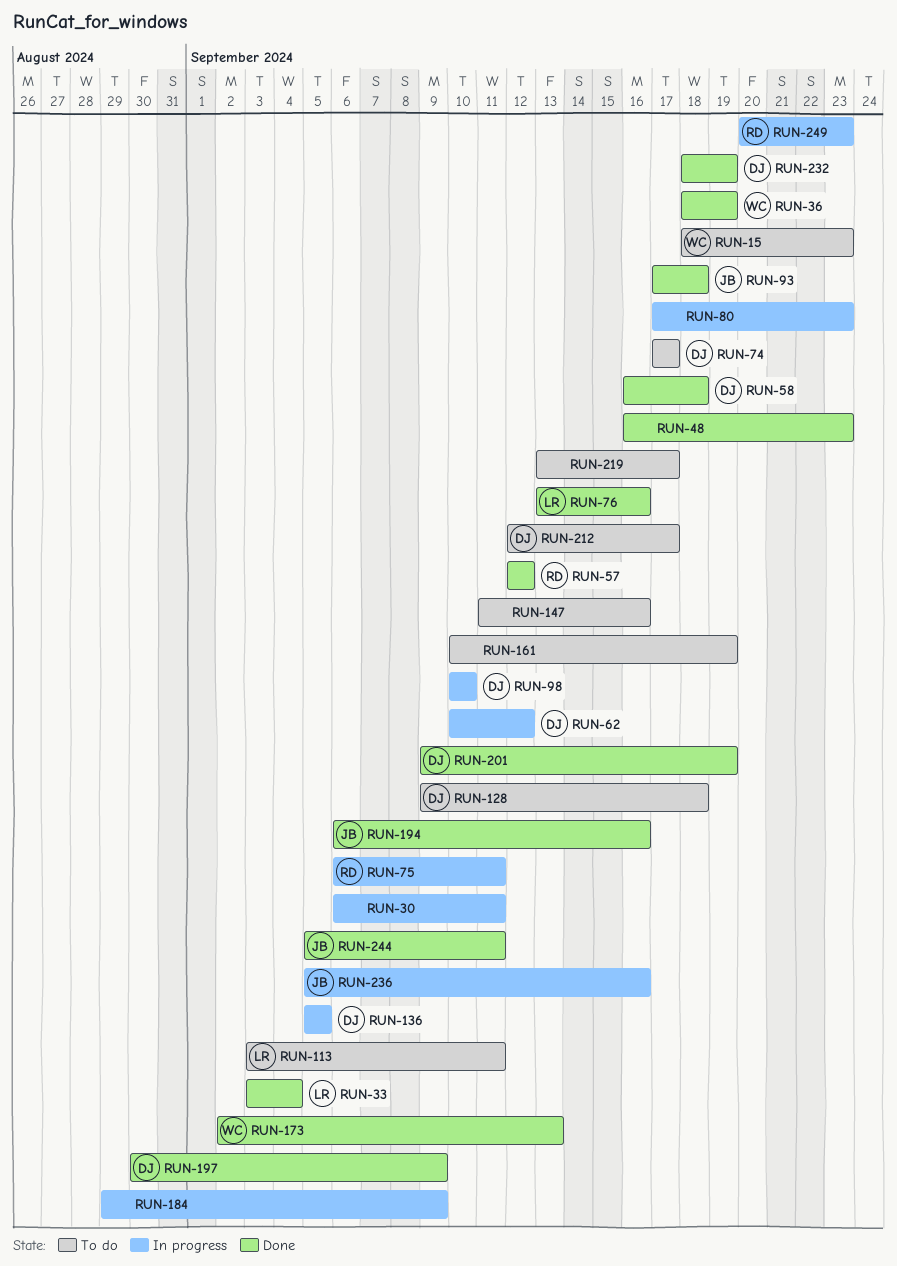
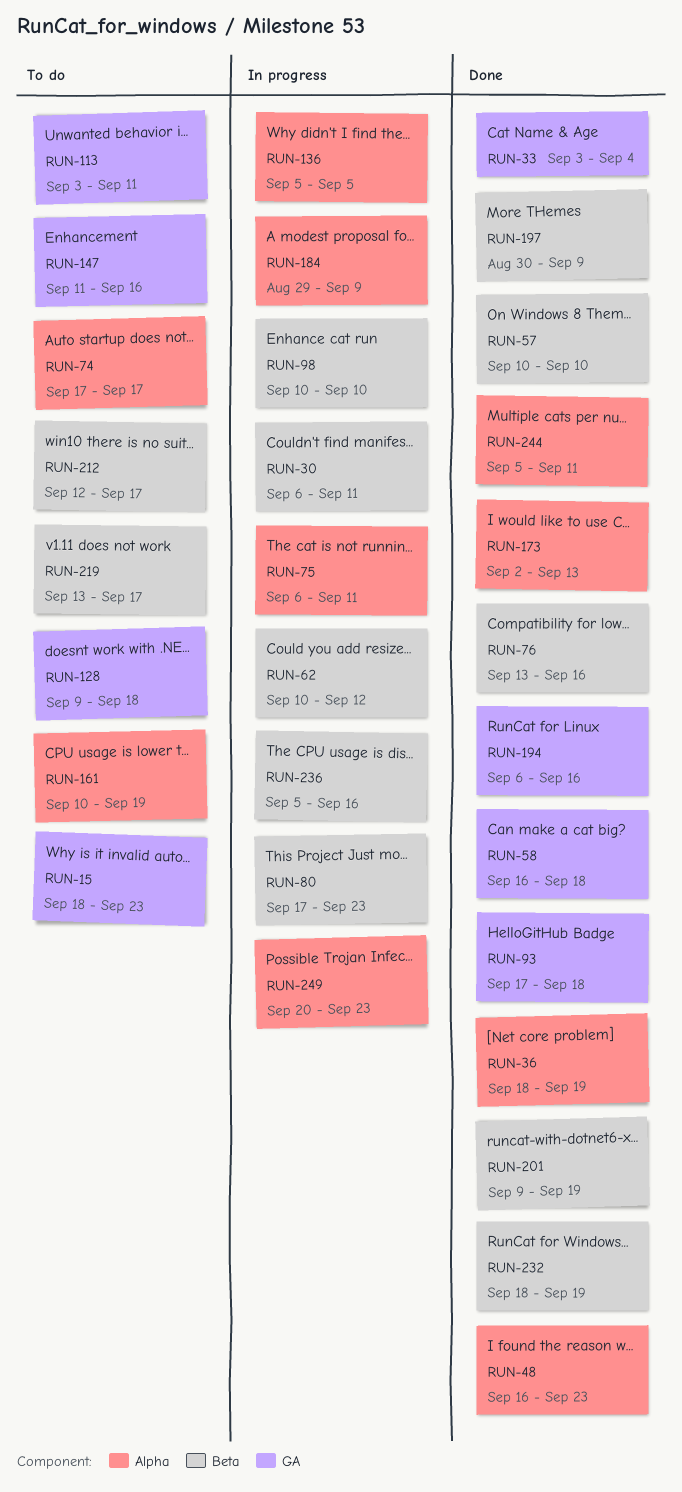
RUN-57, start: Sep 12 -> Sep 10
RUN-57, due: Sep 12 -> Sep 10

